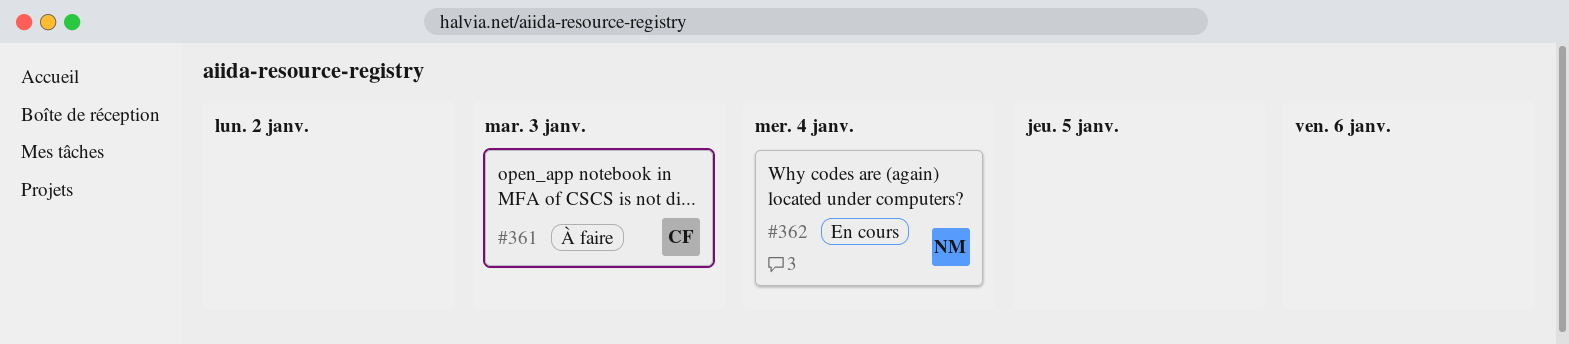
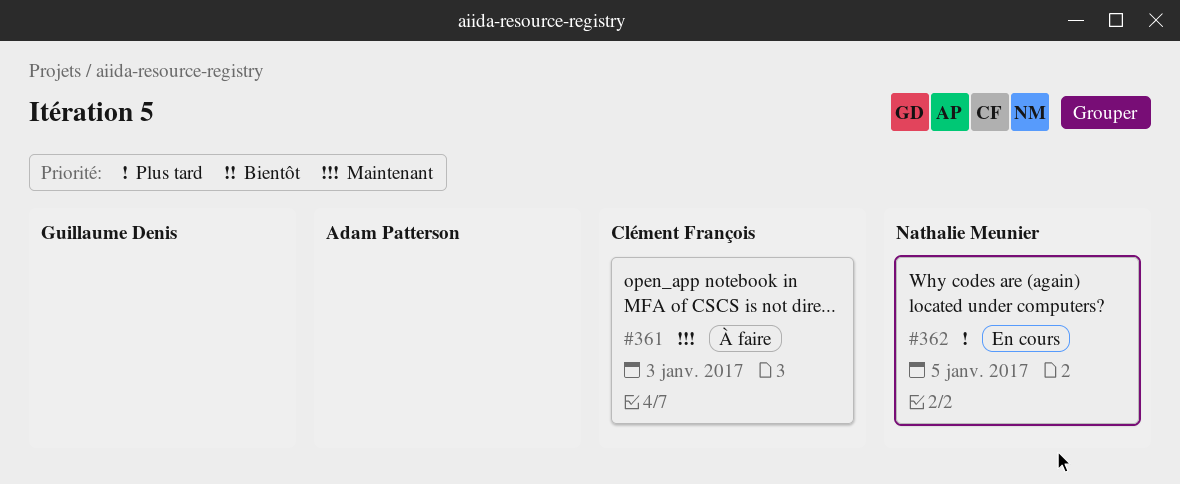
#362, due: Jan 4 -> Jan 5

